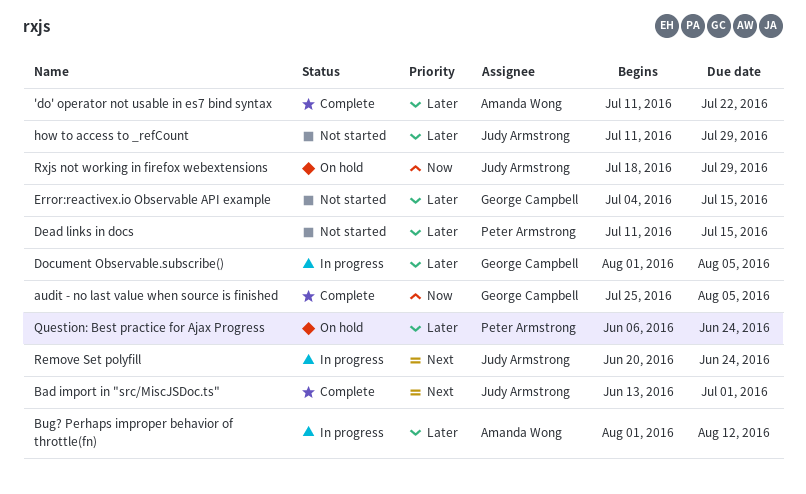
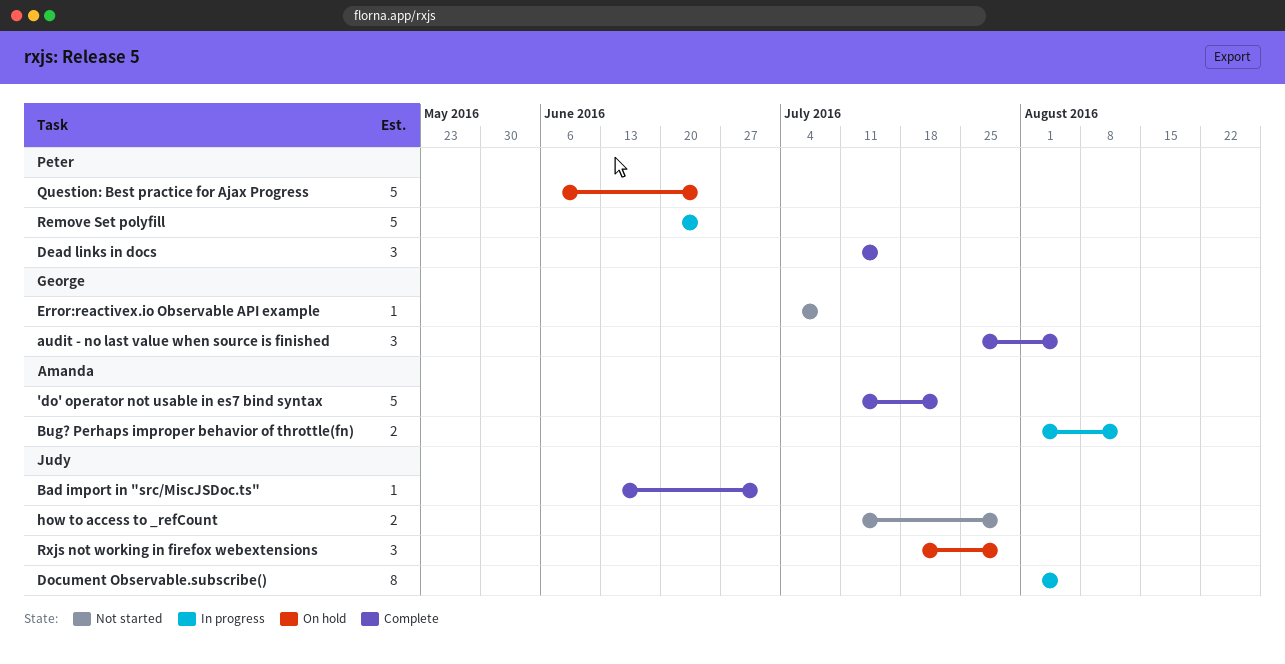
Dead links in docs, status: Not started -> Complete
Document Observable.subscribe(), owner: George Campbell -> Judy Armstrong
Error:reactivex.io Observable API example, due: Jul 15 -> Jul 8
Remove Set polyfill, owner: Judy Armstrong -> Peter Armstrong

